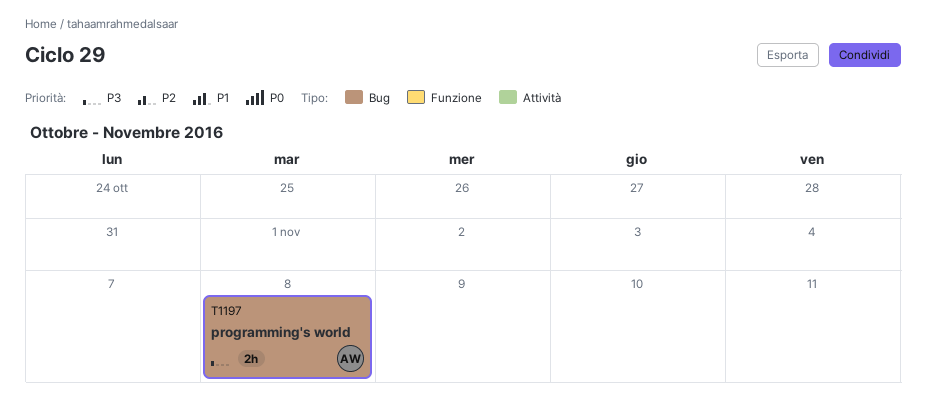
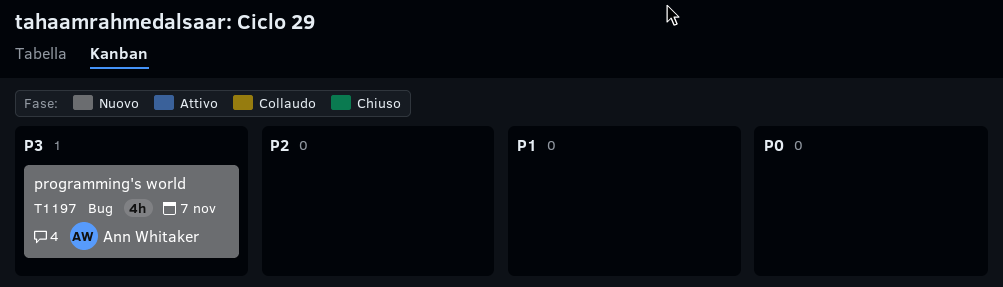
T1197, estimate: 2h -> 4h
T1197, due: Nov 8 -> Nov 7

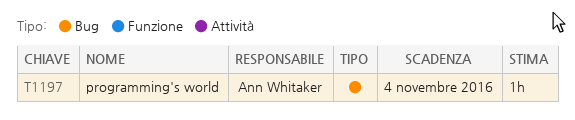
T1197, estimate: 4h -> 1h
T1197, due: Nov 7 -> Nov 4

